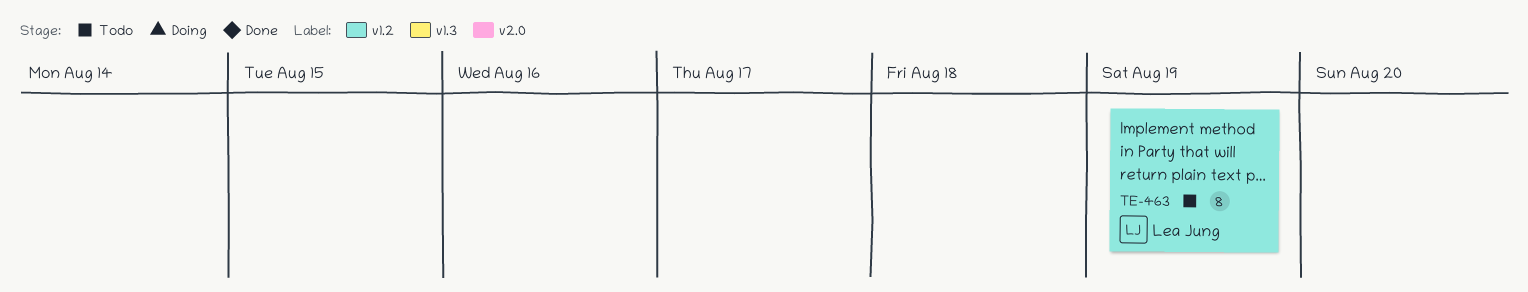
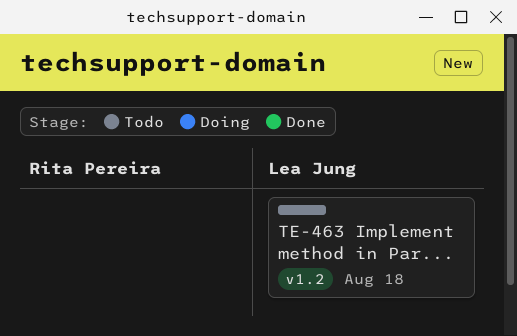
TE-463, due: Aug 19 -> Aug 18

